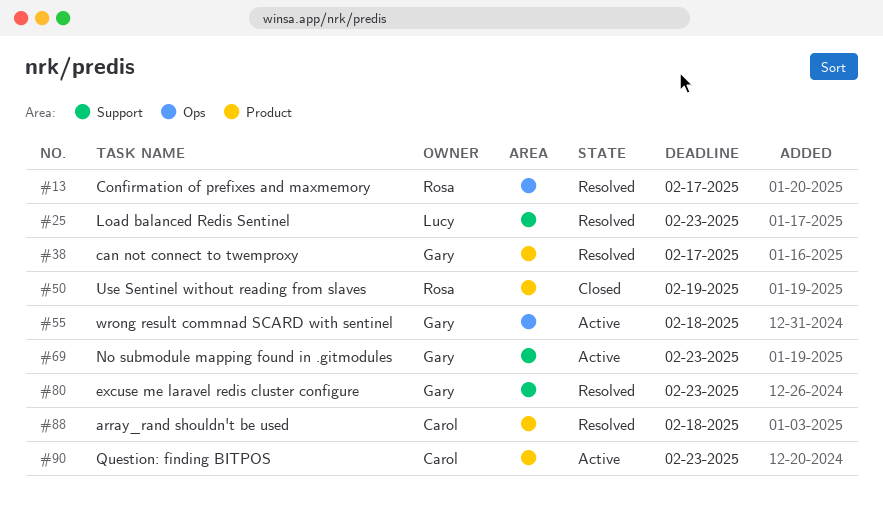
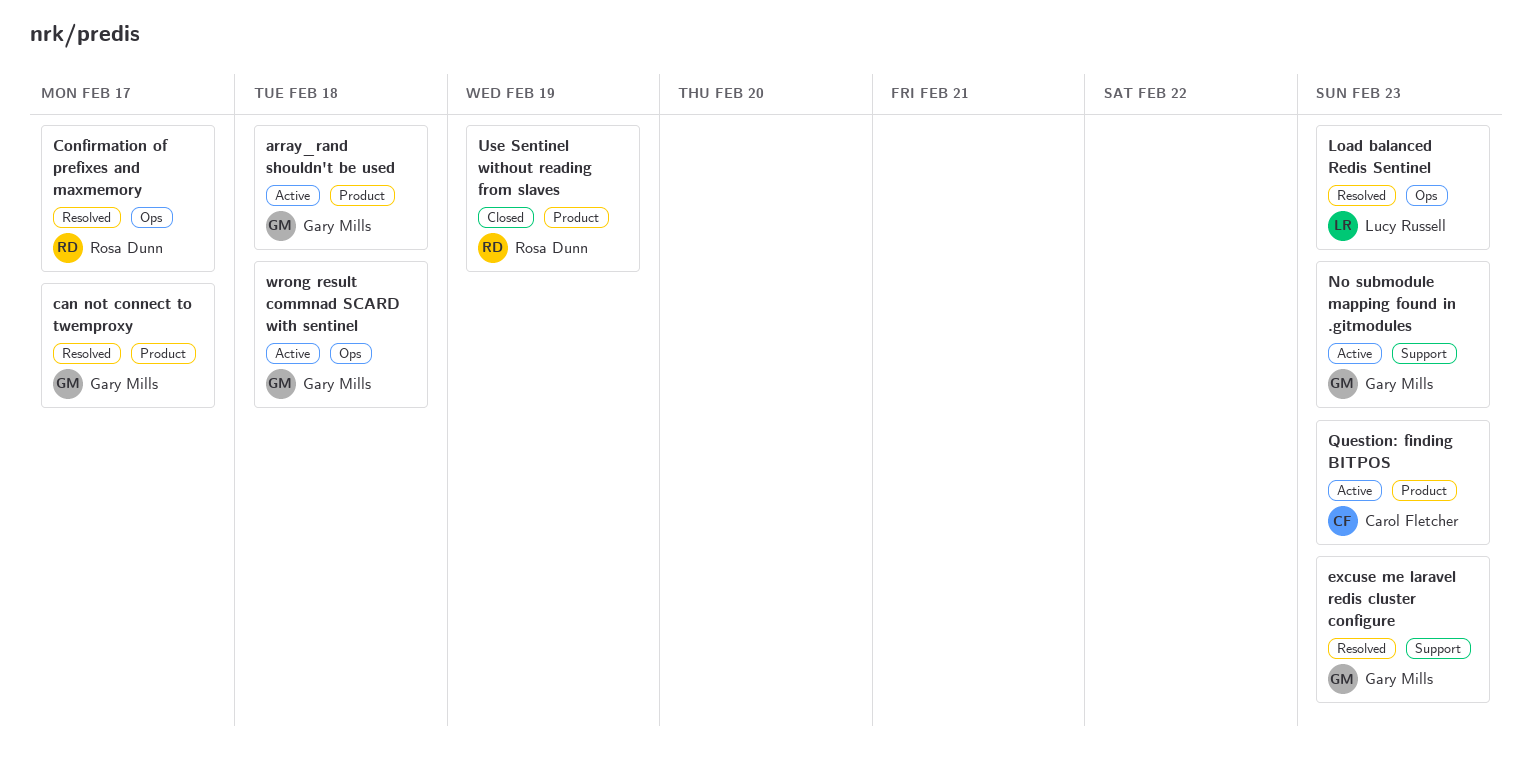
array_rand shouldn't be used, status: Resolved -> Active
array_rand shouldn't be used, owner: Carol Fletcher -> Gary Mills
Load balanced Redis Sentinel, label: Support -> Ops

